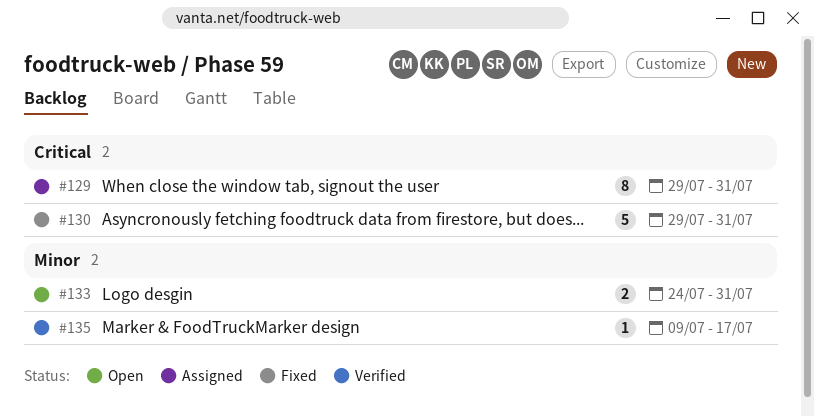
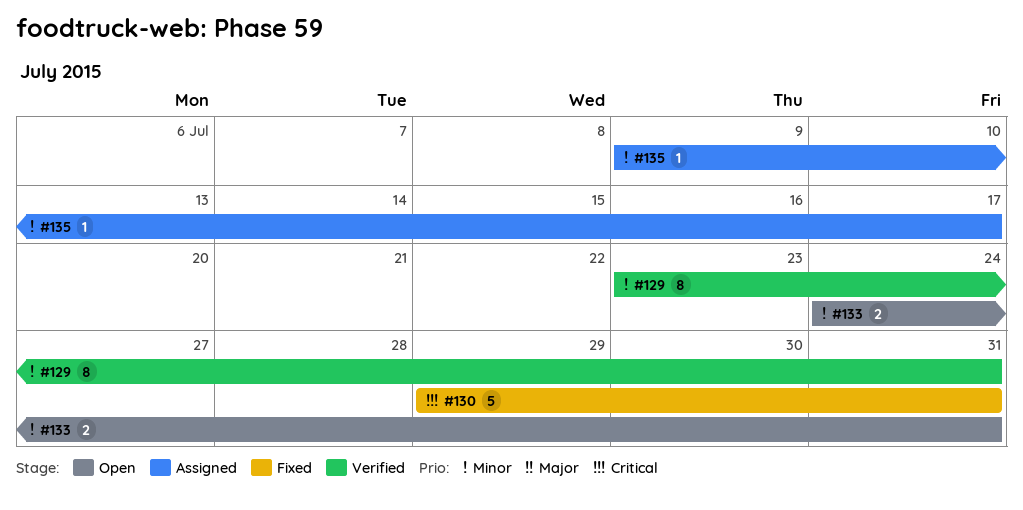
#129, status: Assigned -> Verified
#129, priority: Critical -> Minor
#129, start: Jul 29 -> Jul 23
#135, status: Verified -> Assigned

